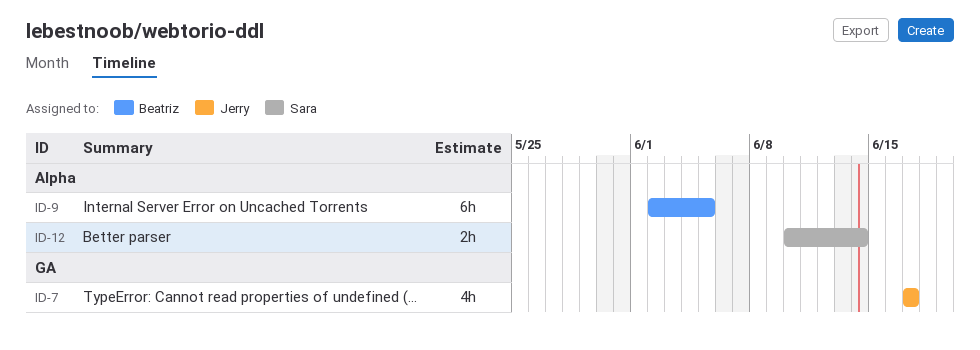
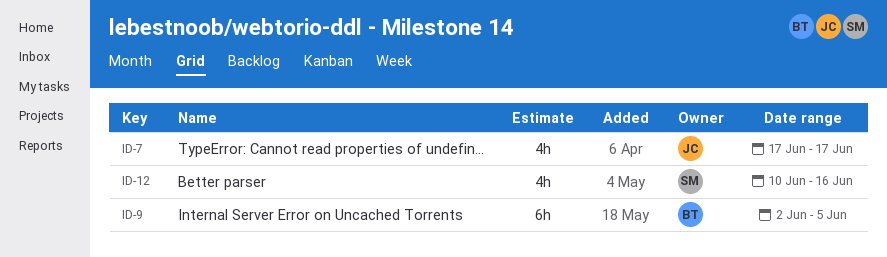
ID-12, estimate: 2h -> 4h
ID-12, due: Jun 14 -> Jun 16

